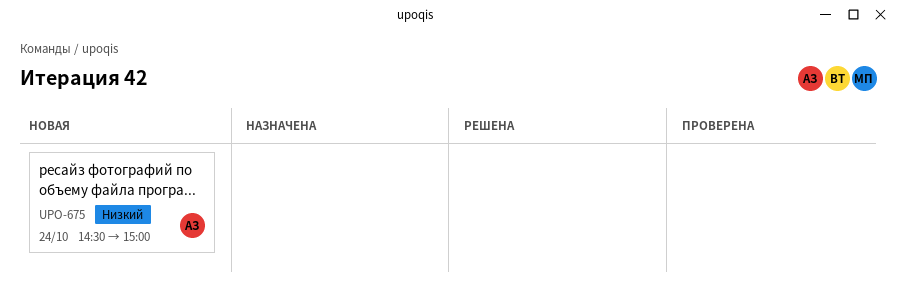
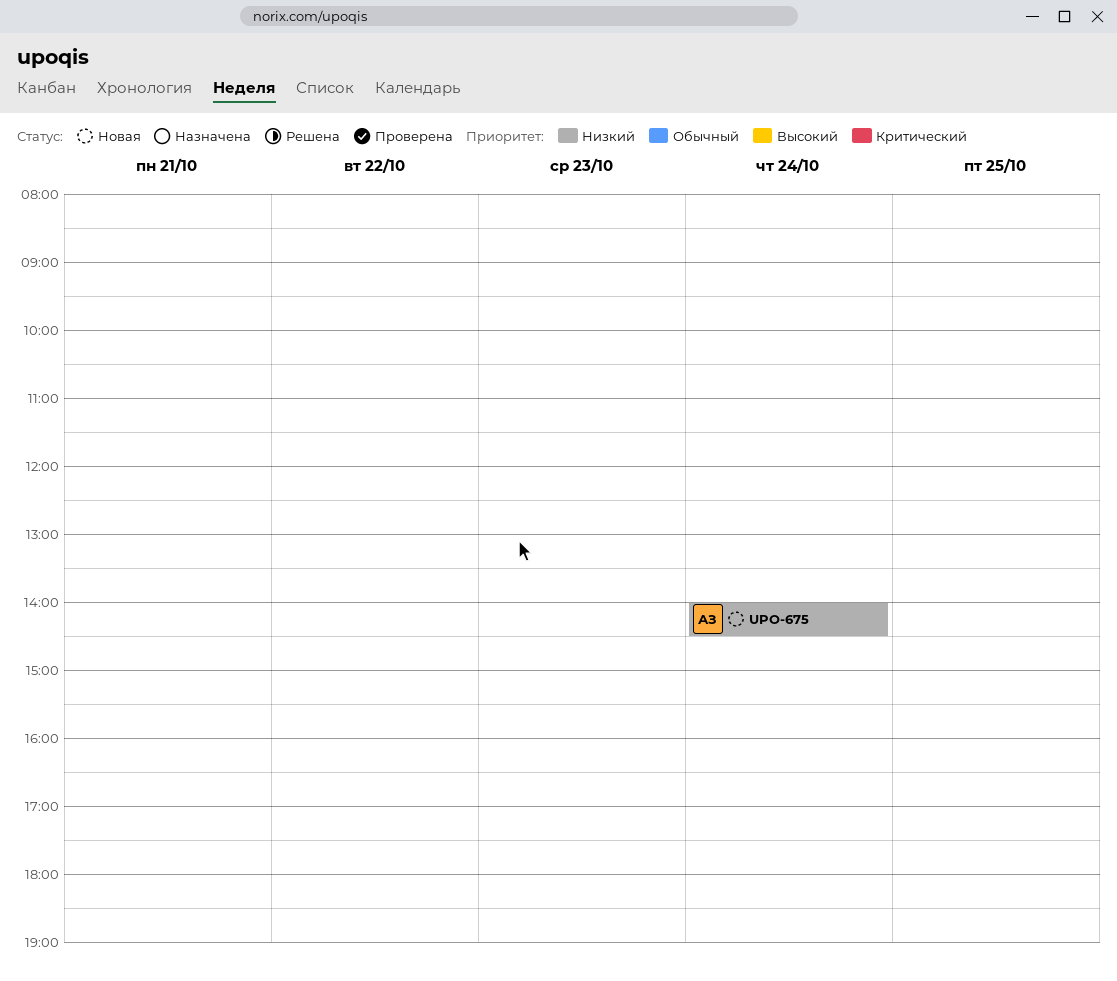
UPO-675, begins: 14:30 -> 14:00
UPO-675, ends: 15:00 -> 14:30

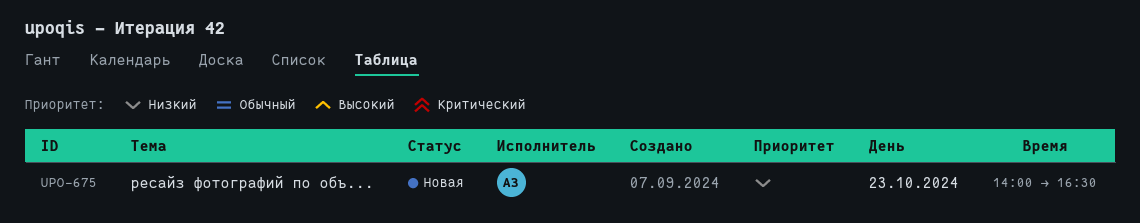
UPO-675, day: Oct 24 -> Oct 23
UPO-675, ends: 14:30 -> 16:30

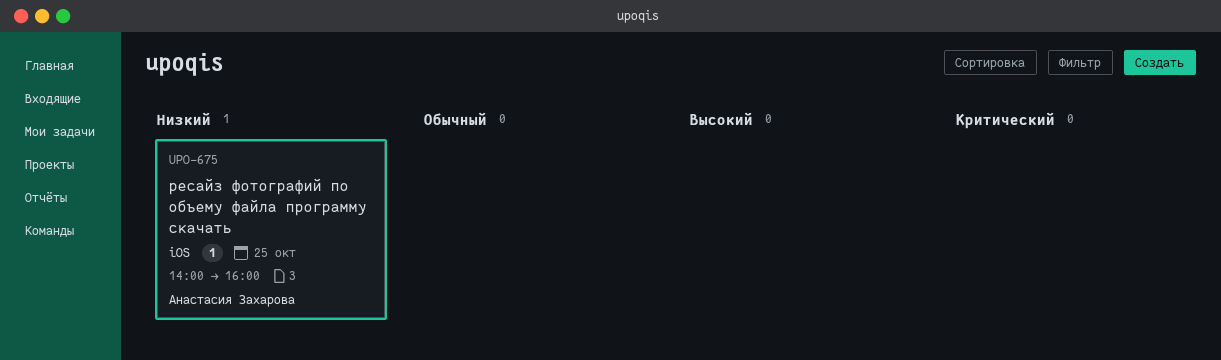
UPO-675, day: Oct 23 -> Oct 25
UPO-675, ends: 16:30 -> 16:00

